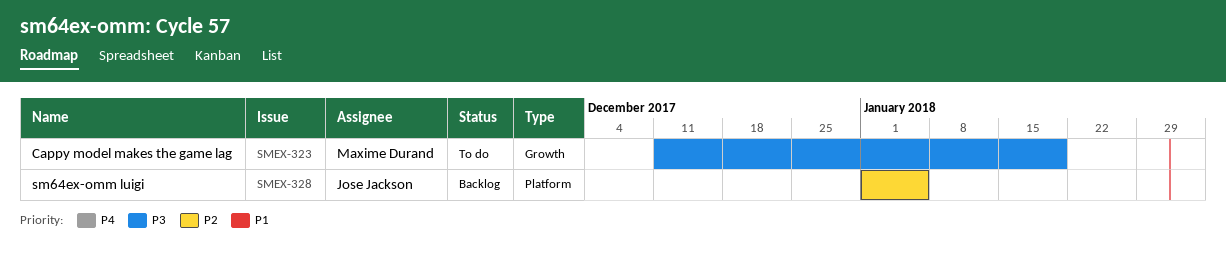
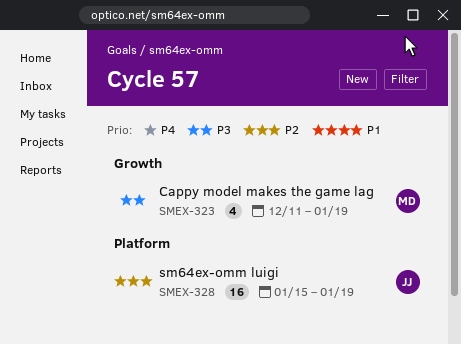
SMEX-328, start: Jan 1 -> Jan 15
SMEX-328, due: Jan 5 -> Jan 19

